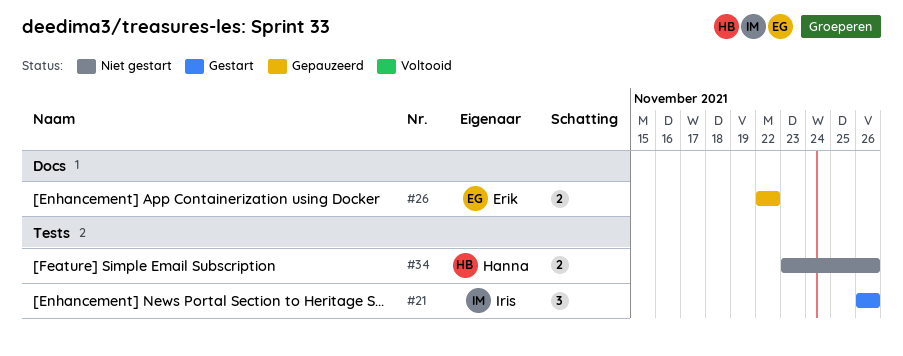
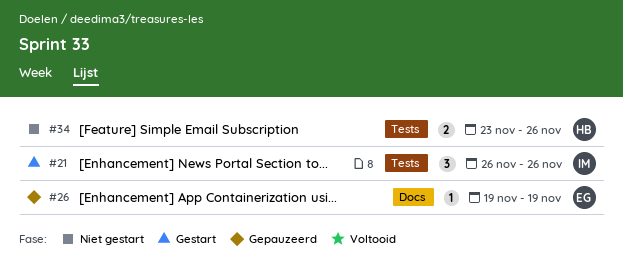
#26, estimate: 2 -> 1
#26, start: Nov 22 -> Nov 19
#26, due: Nov 22 -> Nov 19

